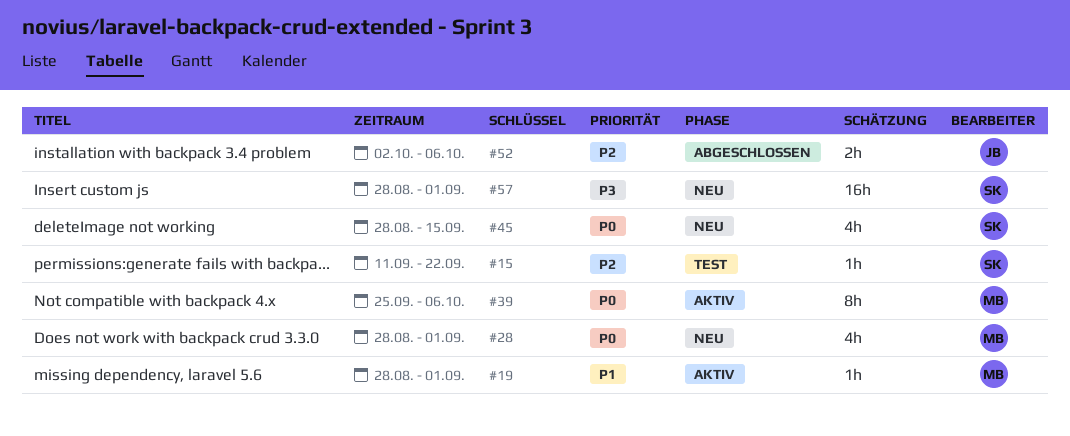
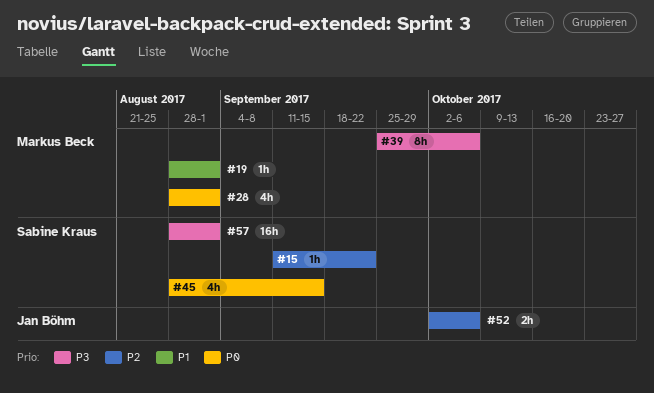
#39, priority: P0 -> P3

